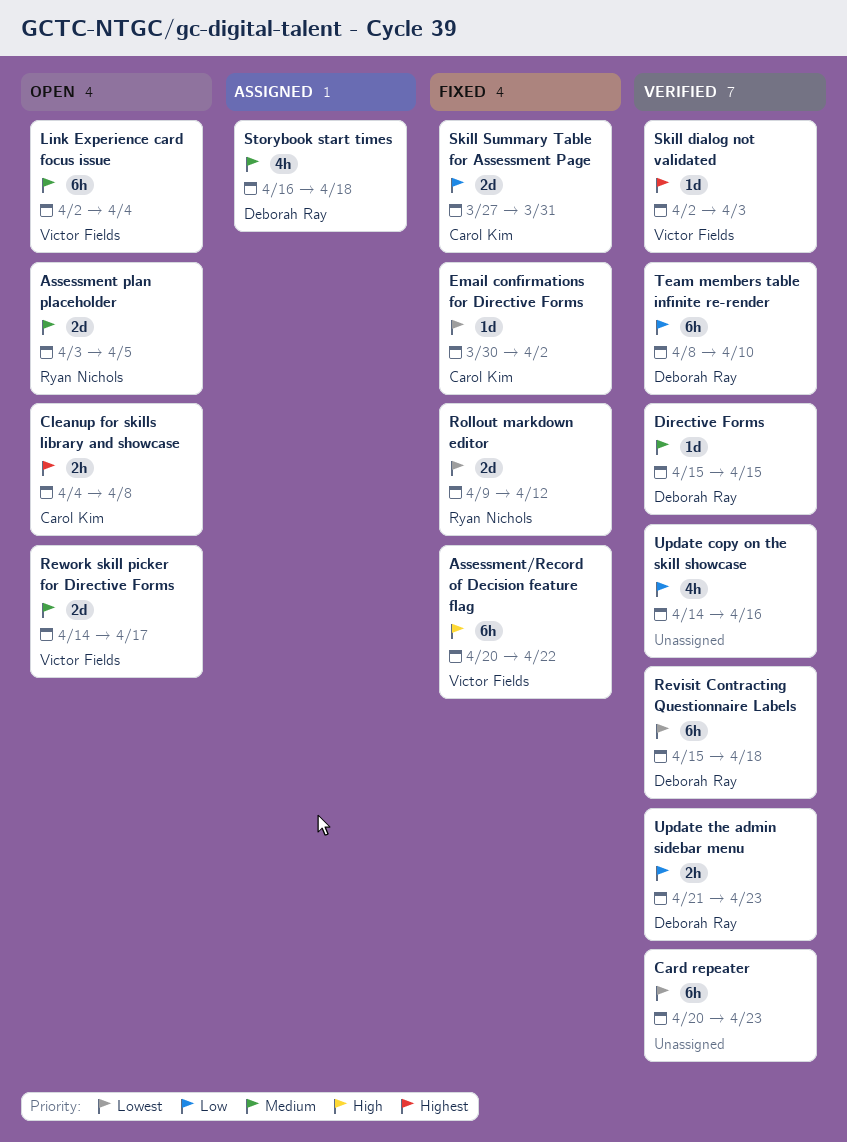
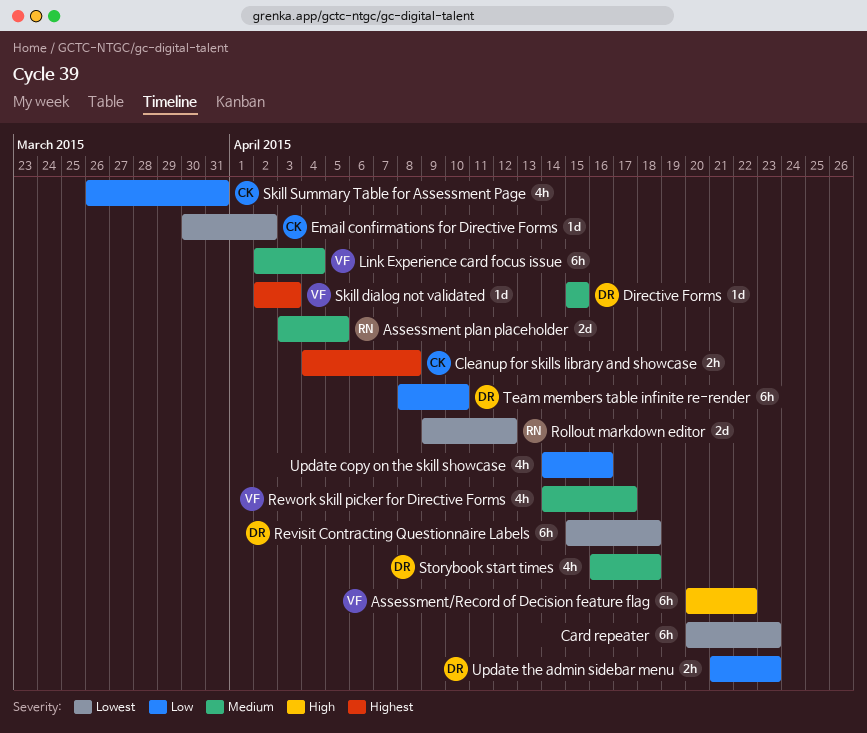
Rework skill picker for Directive Forms, estimate: 2d -> 4h
Skill Summary Table for Assessment Page, estimate: 2d -> 4h
Skill Summary Table for Assessment Page, start: Mar 27 -> Mar 26

